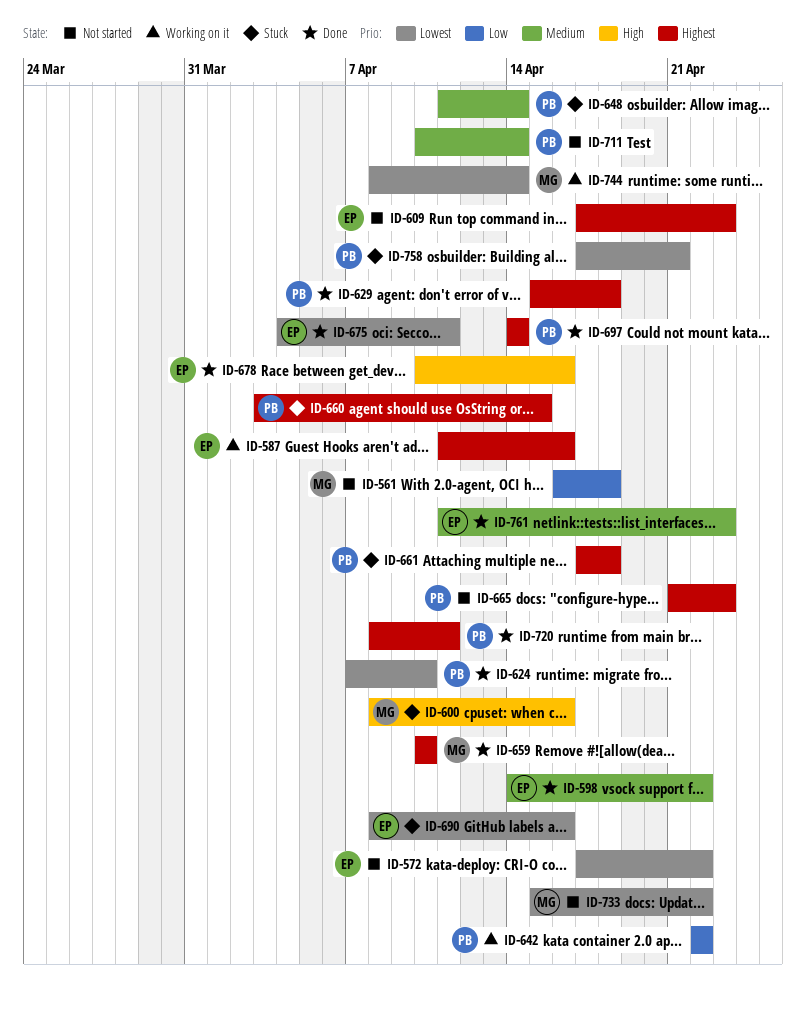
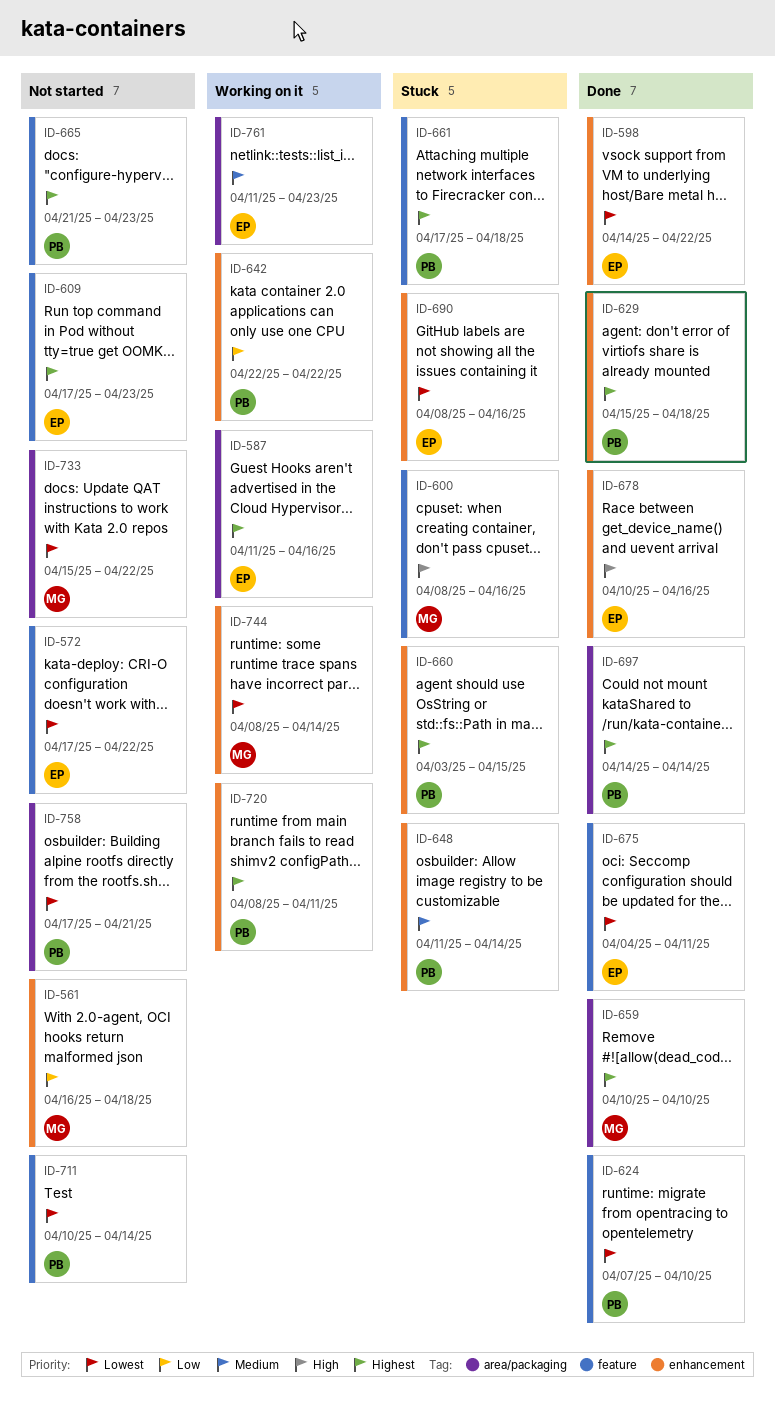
ID-598, priority: Medium -> Lowest
ID-711, priority: Medium -> Lowest
ID-720, status: Done -> Working on it
ID-758, status: Stuck -> Not started
ID-761, status: Done -> Working on it

